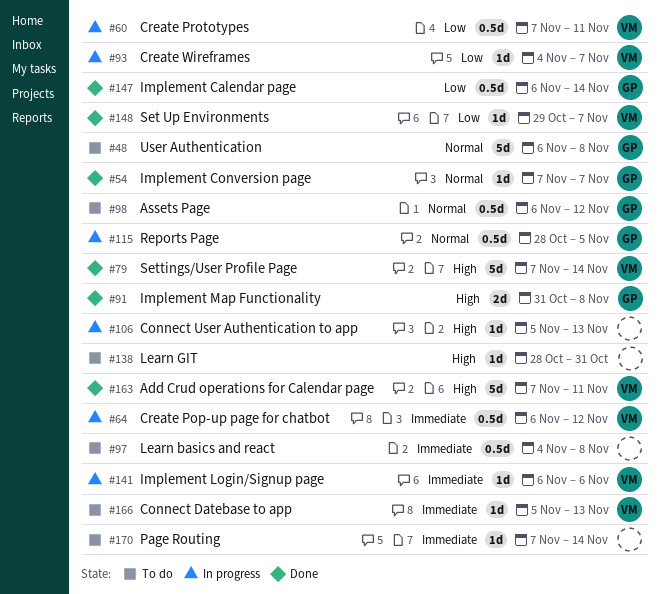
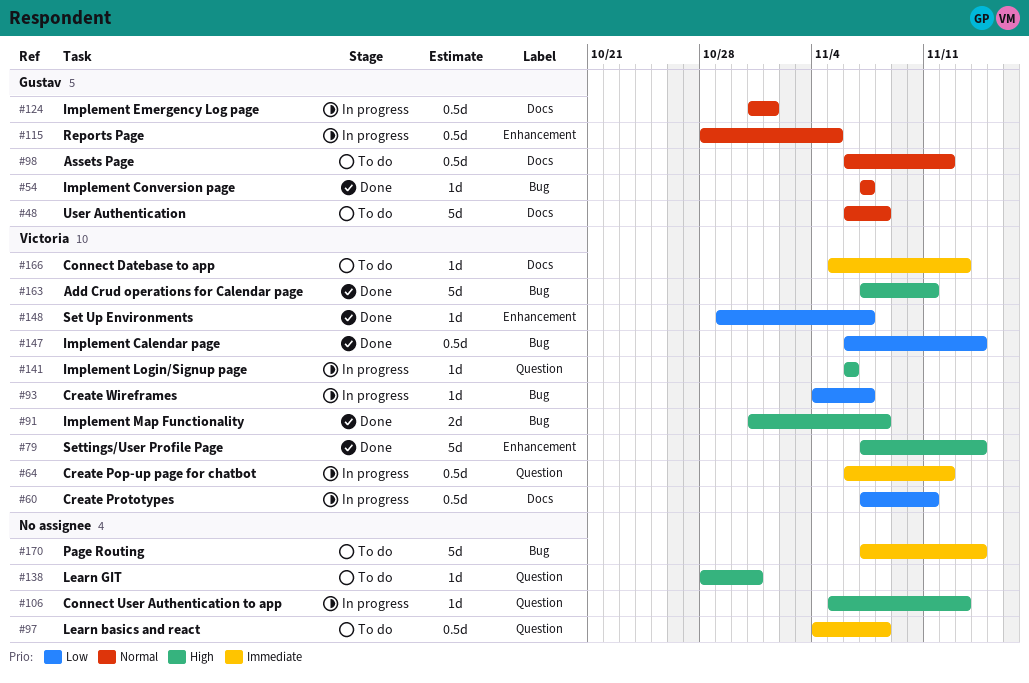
#91, owner: Gustav -> Victoria
#124: none -> present
#141, priority: Immediate -> High
#147, owner: Gustav -> Victoria
#170, estimate: 1d -> 5d

